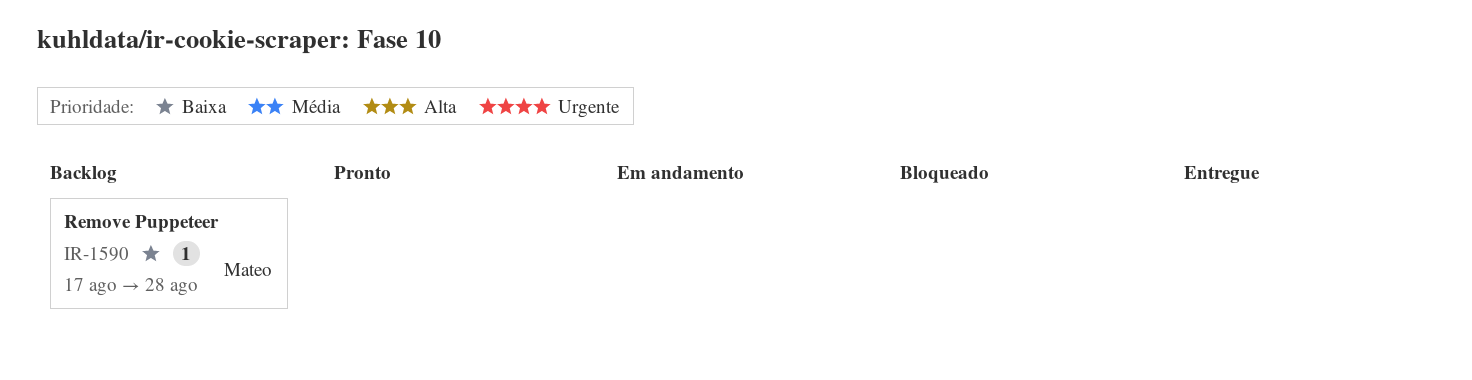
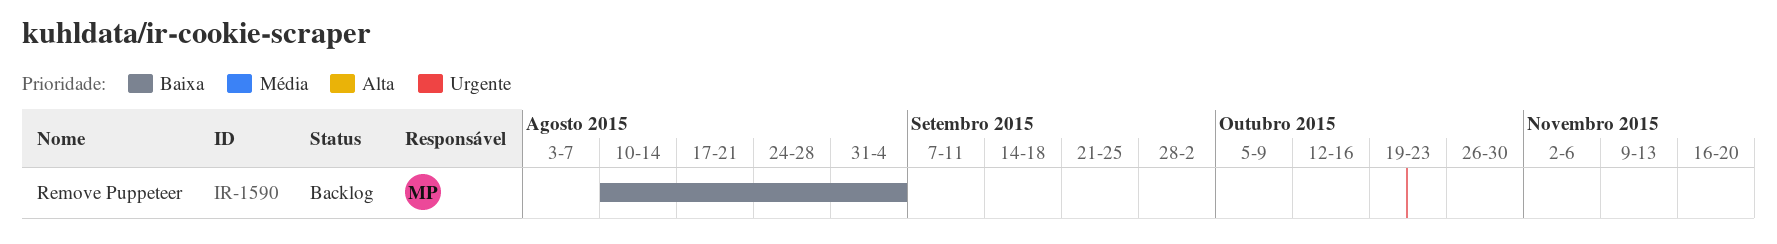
IR-1590, start: Aug 17 -> Aug 10
IR-1590, due: Aug 28 -> Sep 4

